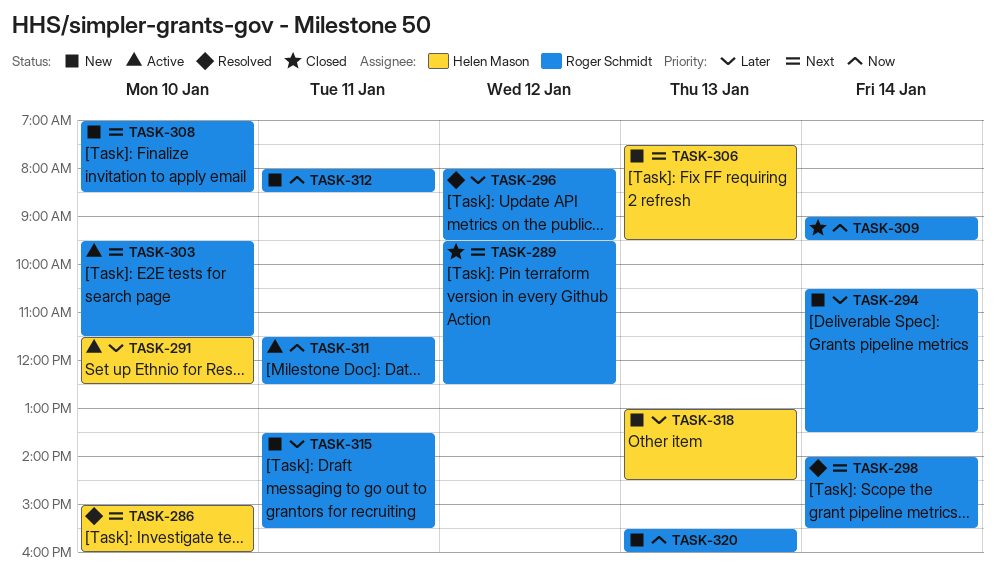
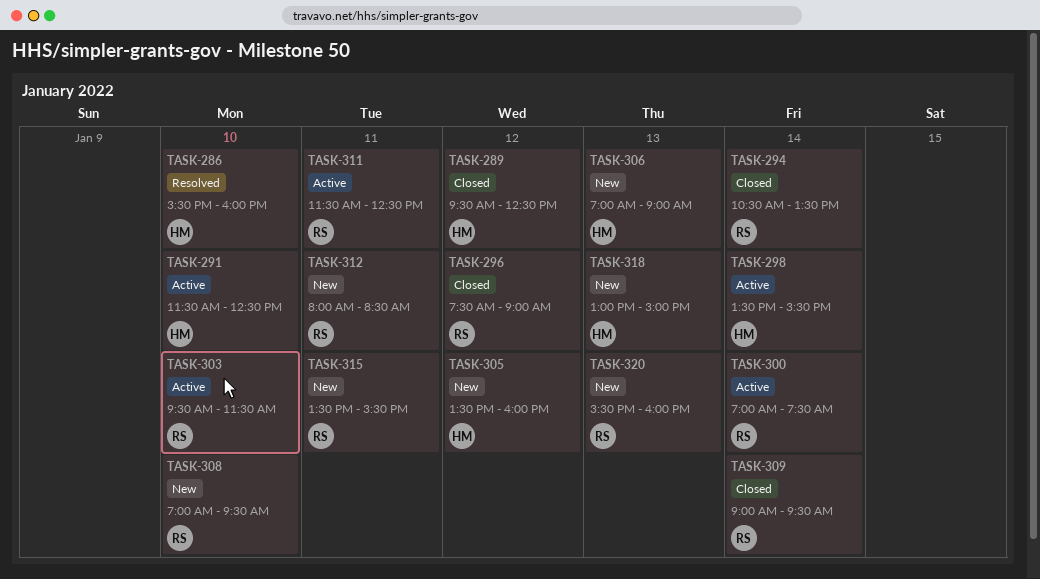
TASK-286, begins: 15:00 -> 15:30
TASK-289, owner: Roger Schmidt -> Helen Mason
TASK-294, status: New -> Closed
TASK-296, status: Resolved -> Closed
TASK-296, begins: 08:00 -> 07:30
TASK-296, ends: 09:30 -> 09:00
TASK-298, status: Resolved -> Active
TASK-298, owner: Roger Schmidt -> Helen Mason
TASK-298, begins: 14:00 -> 13:30
TASK-300: none -> present
TASK-305: none -> present
TASK-306, begins: 07:30 -> 07:00
TASK-306, ends: 09:30 -> 09:00
TASK-308, ends: 08:30 -> 09:30
TASK-318, ends: 14:30 -> 15:00

